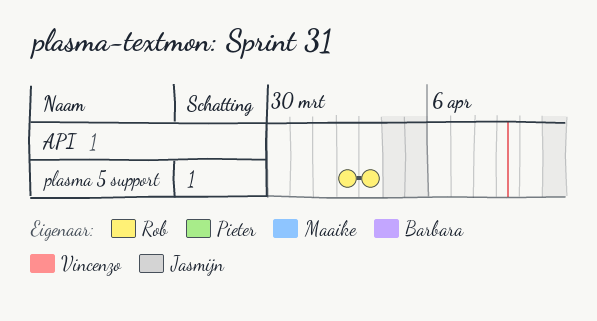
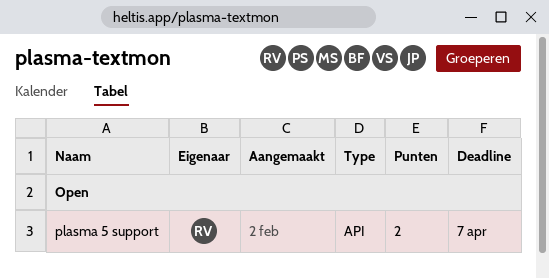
plasma 5 support, estimate: 1 -> 2
plasma 5 support, due: Apr 3 -> Apr 7

